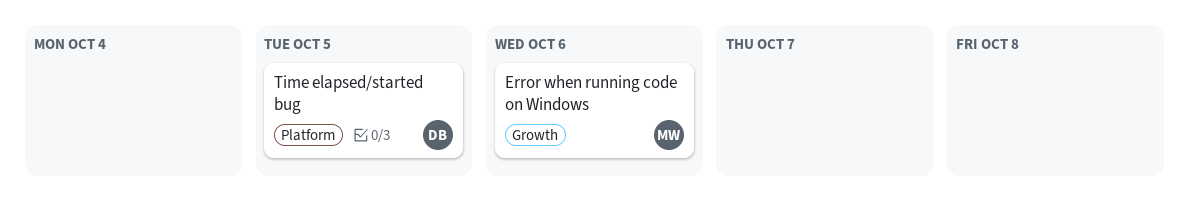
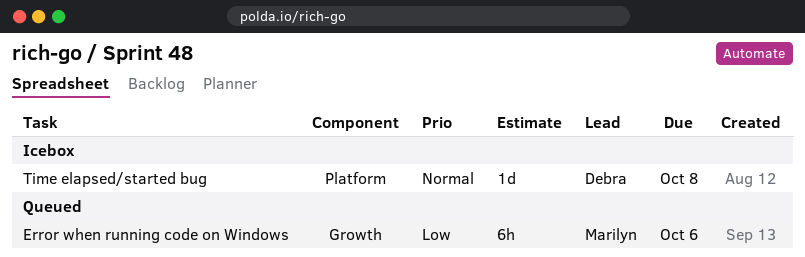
Time elapsed/started bug, due: Oct 5 -> Oct 8

